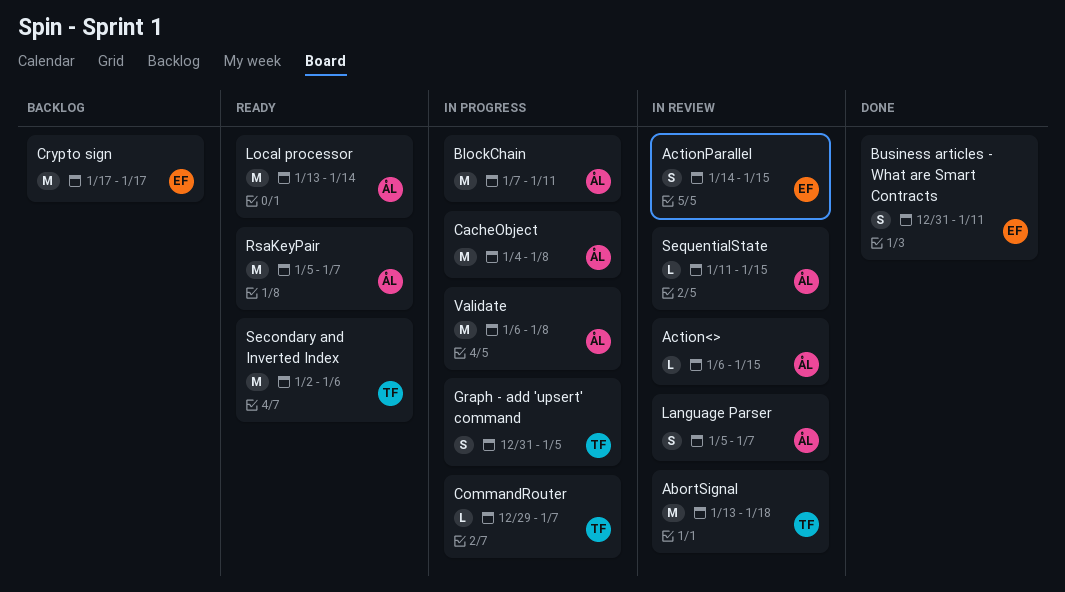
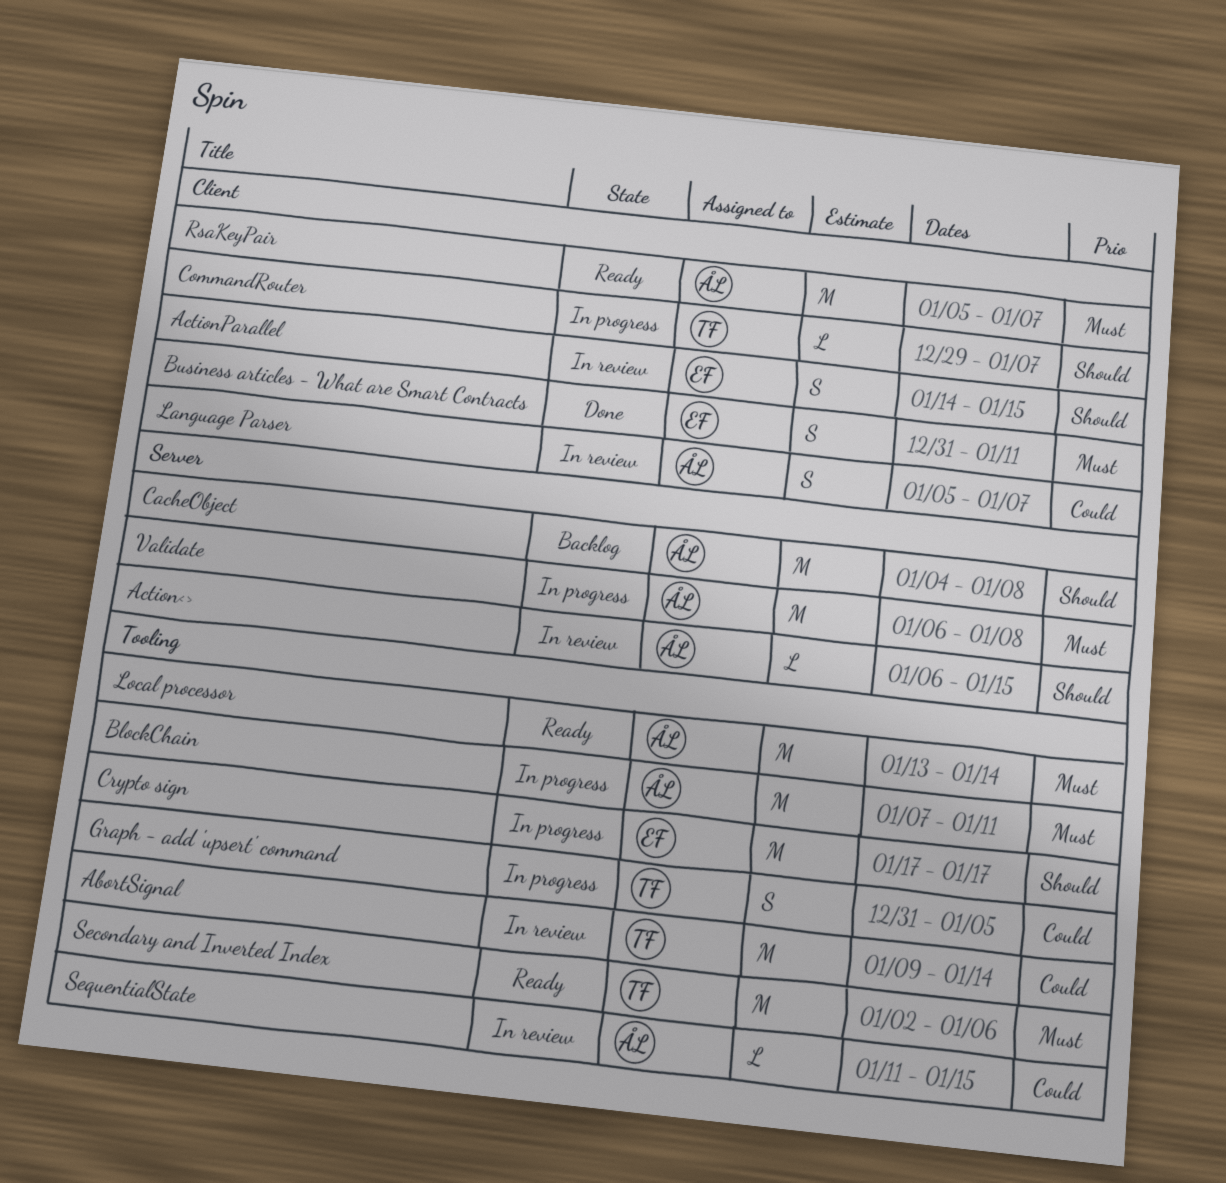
AbortSignal, start: Jan 13 -> Jan 9
AbortSignal, due: Jan 18 -> Jan 14
CacheObject, status: In progress -> Backlog
Crypto sign, status: Backlog -> In progress

